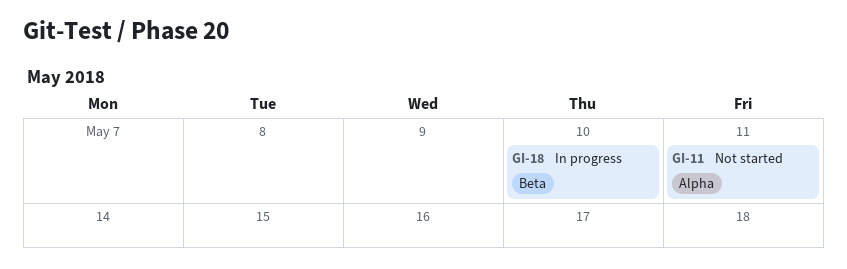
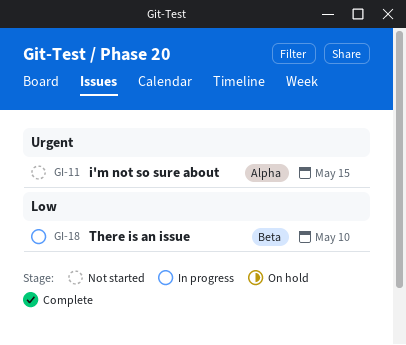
GI-11, due: May 11 -> May 15

